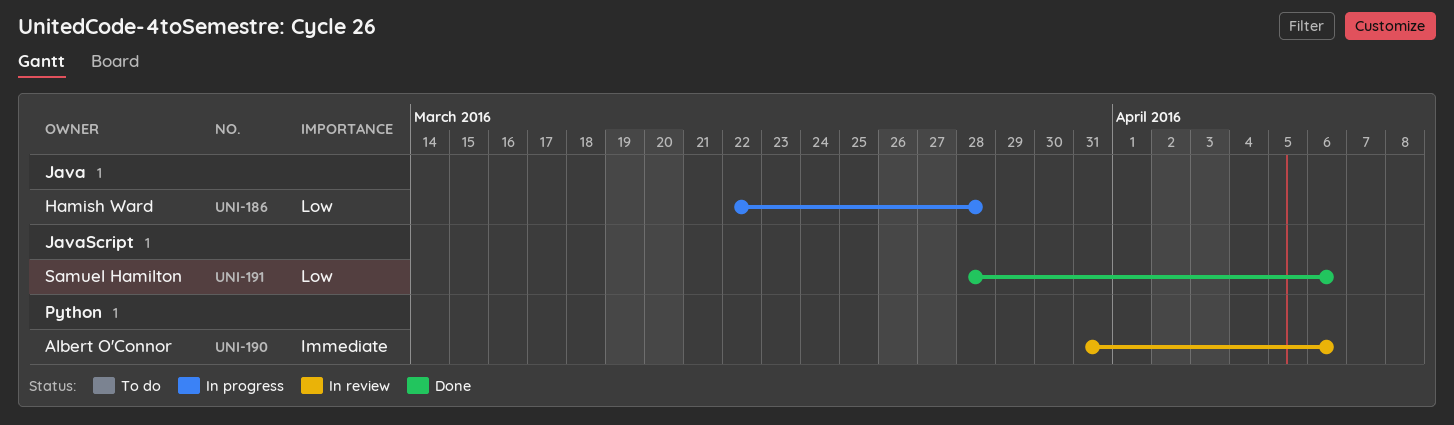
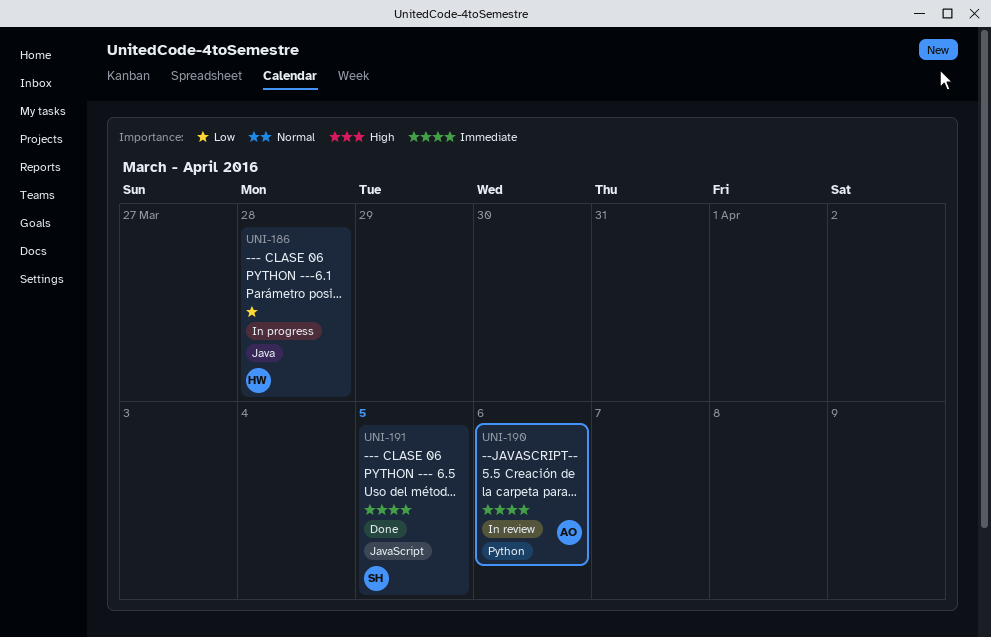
UNI-191, priority: Low -> Immediate
UNI-191, due: Apr 6 -> Apr 5

